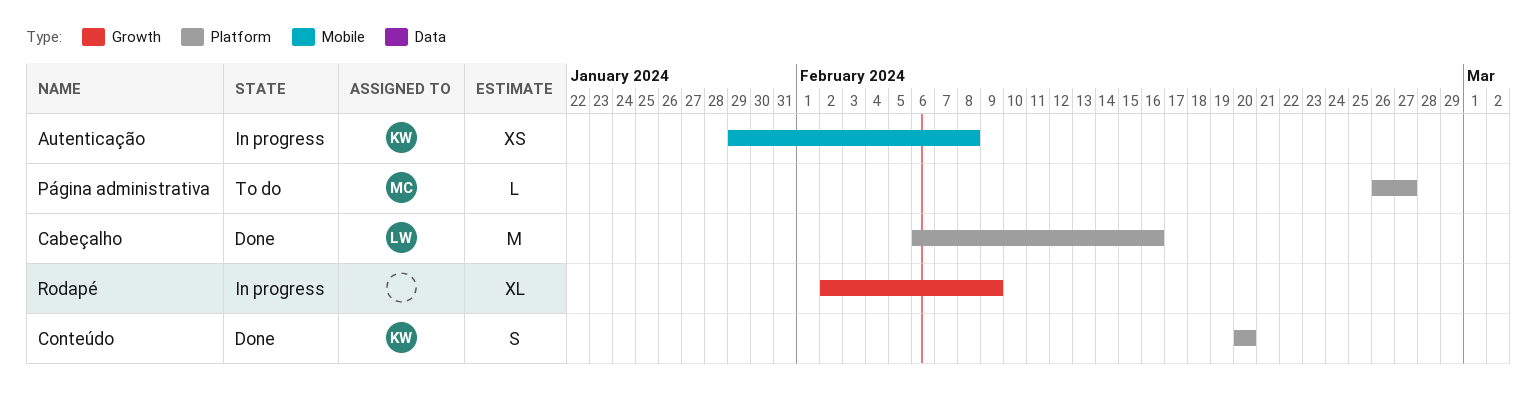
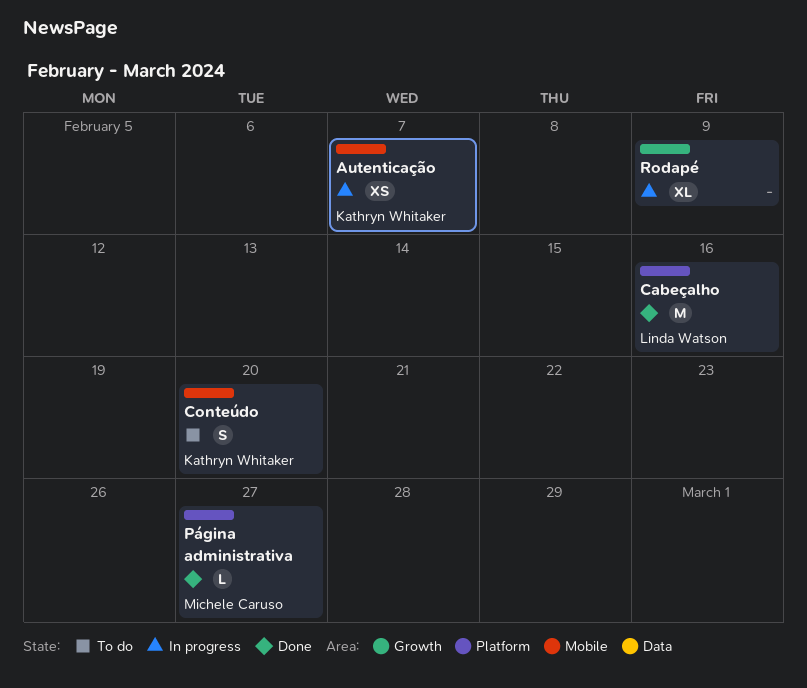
Autenticação, due: Feb 8 -> Feb 7
Conteúdo, status: Done -> To do
Conteúdo, label: Platform -> Mobile
Página administrativa, status: To do -> Done

